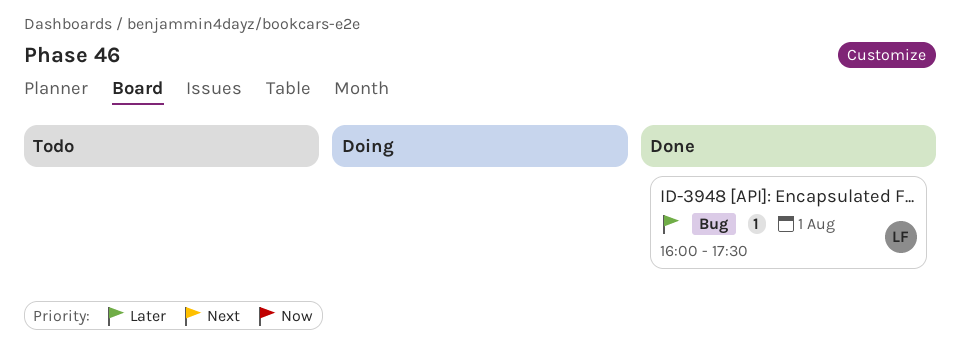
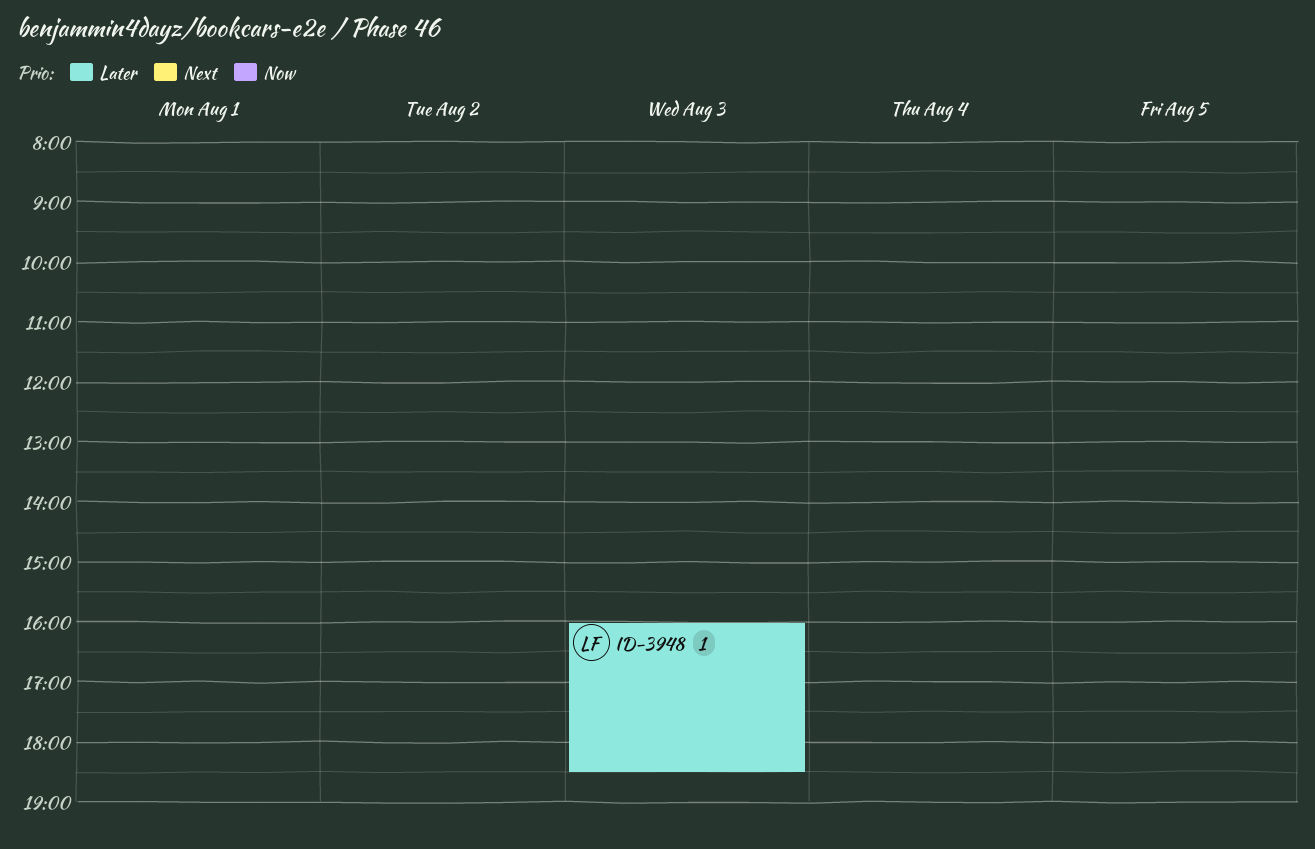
ID-3948, day: Aug 1 -> Aug 3
ID-3948, ends: 17:30 -> 18:30

